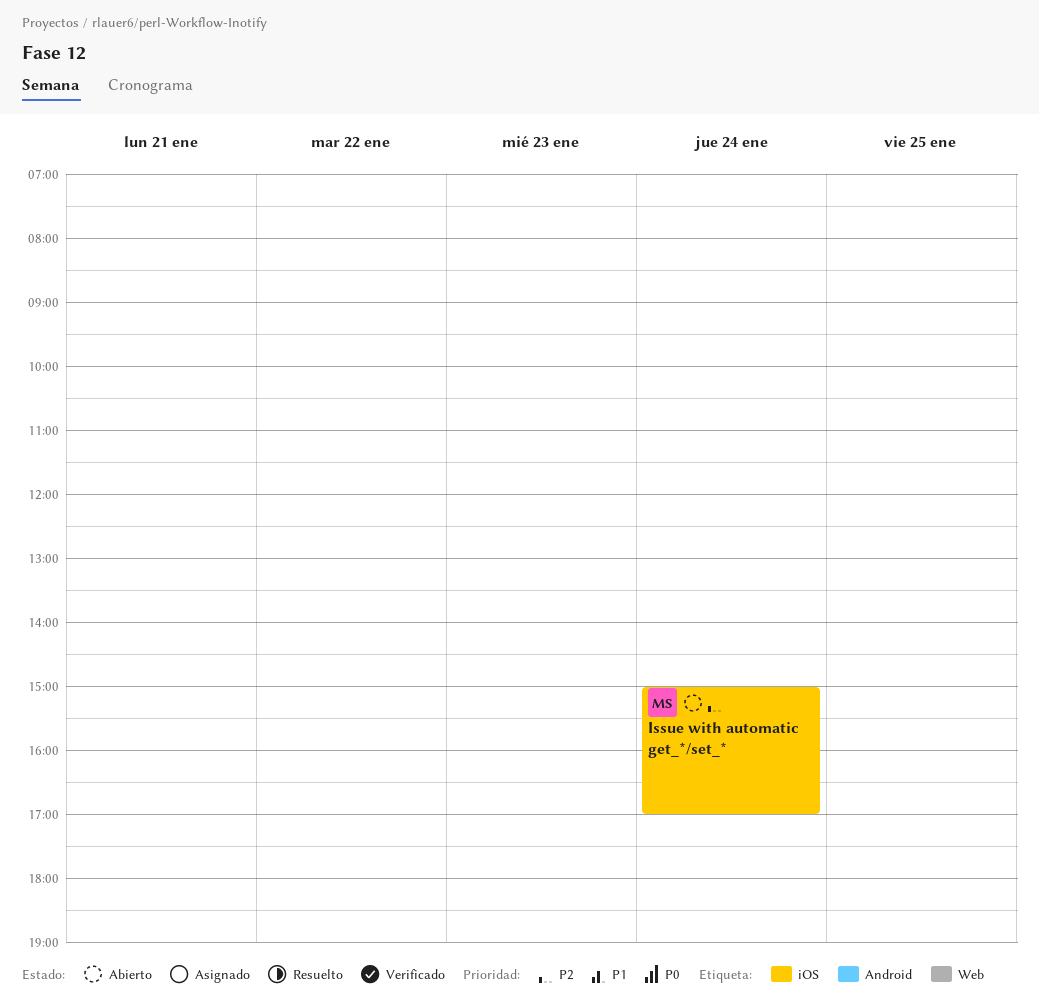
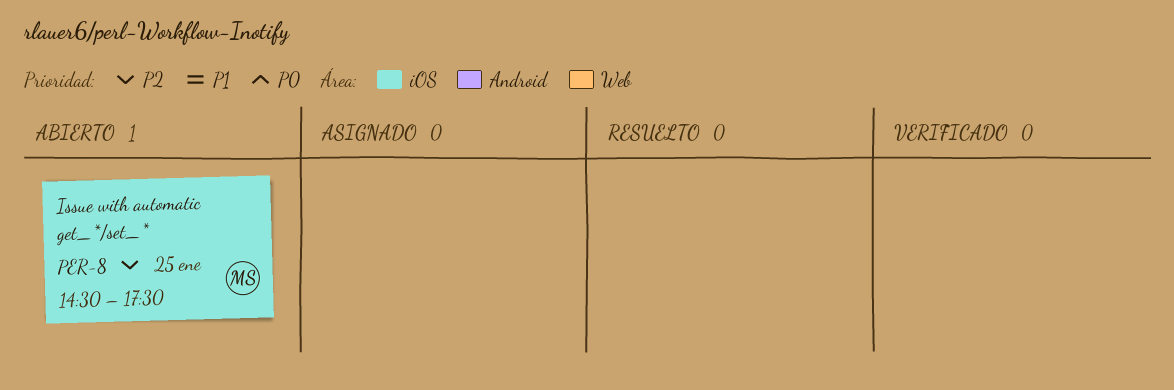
Issue with automatic get_*/set_*, day: Jan 24 -> Jan 25
Issue with automatic get_*/set_*, begins: 15:00 -> 14:30
Issue with automatic get_*/set_*, ends: 17:00 -> 17:30

